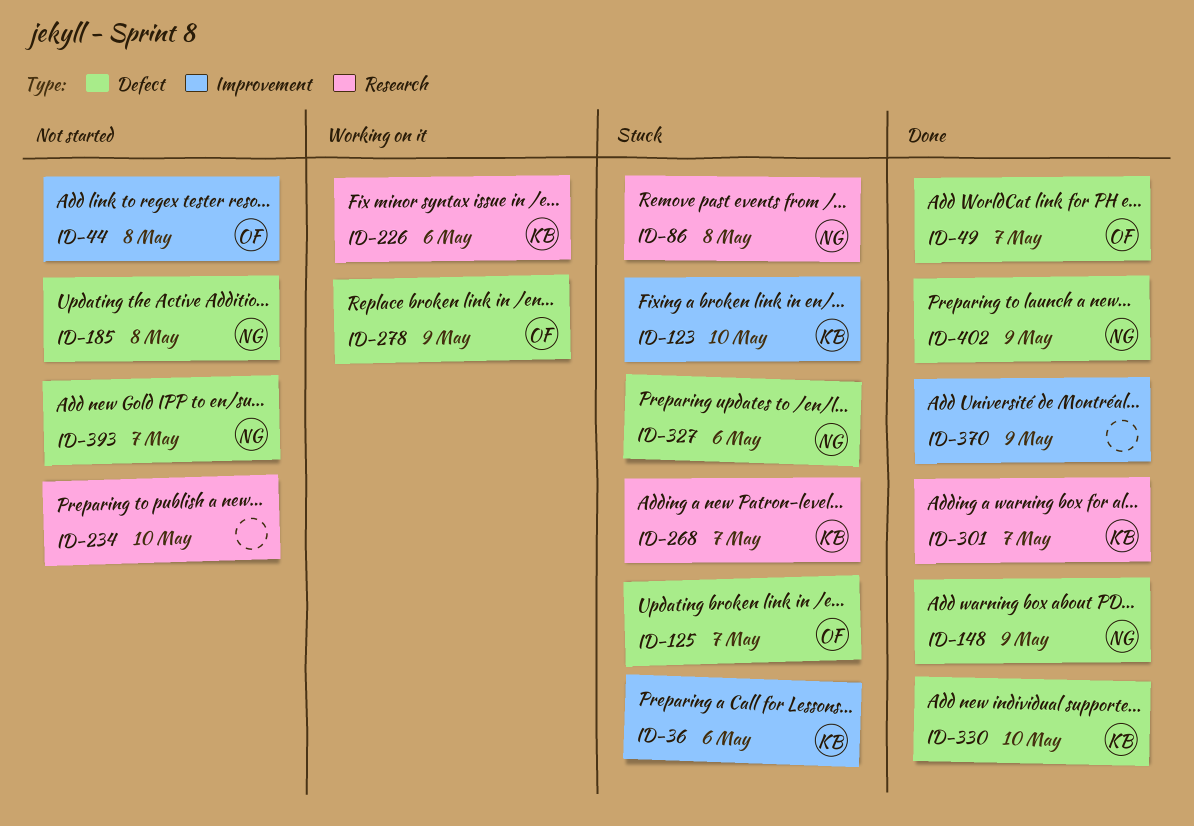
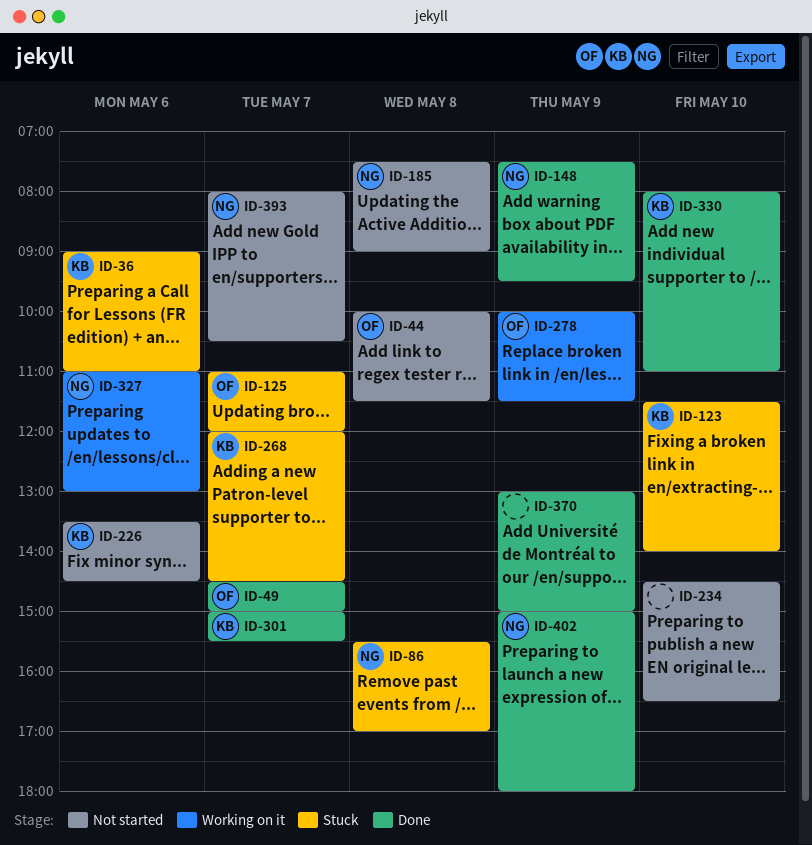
ID-226, status: Working on it -> Not started
ID-327, status: Stuck -> Working on it

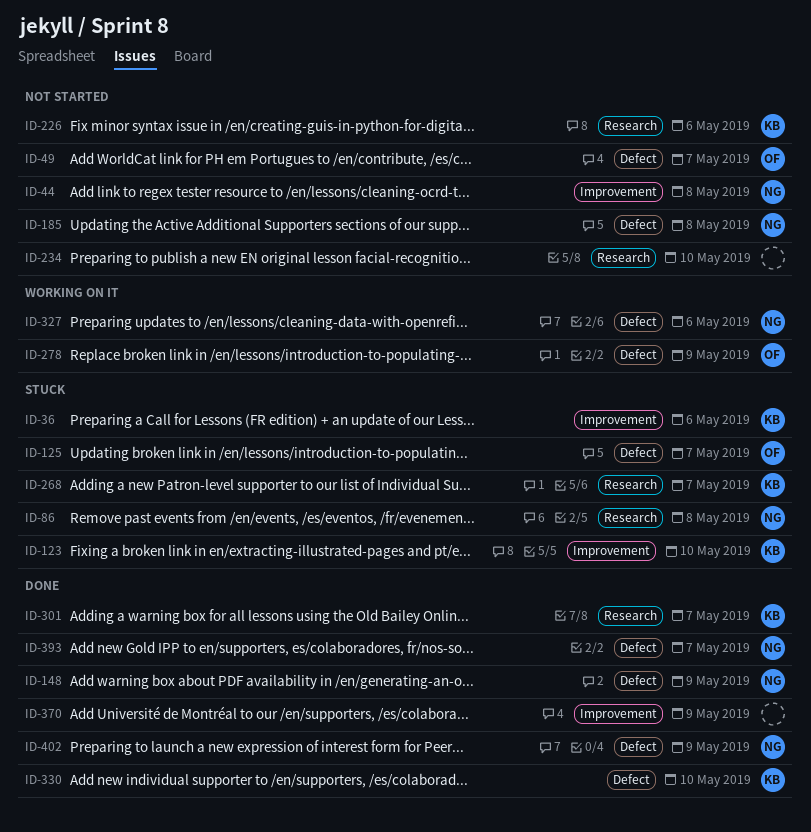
ID-44, owner: OF -> NG
ID-49, status: Done -> Not started
ID-393, status: Not started -> Done

